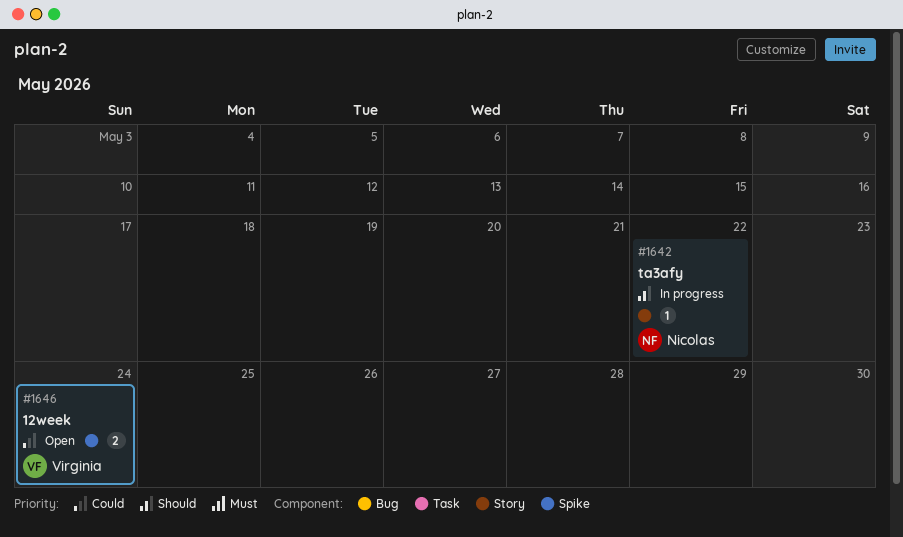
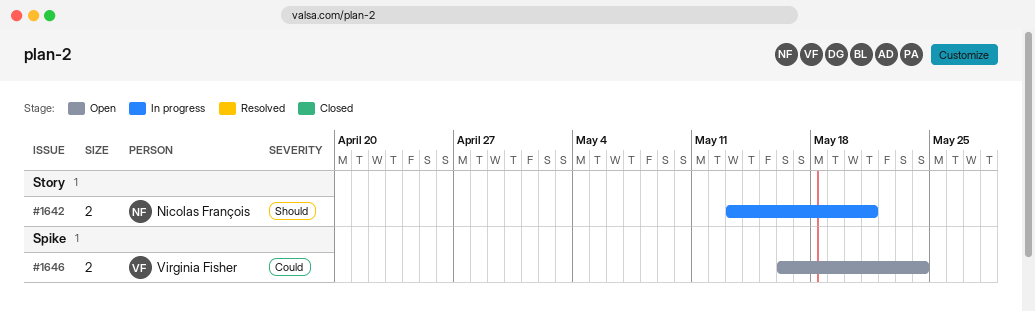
#1642, estimate: 1 -> 2
#1642, due: May 22 -> May 21

